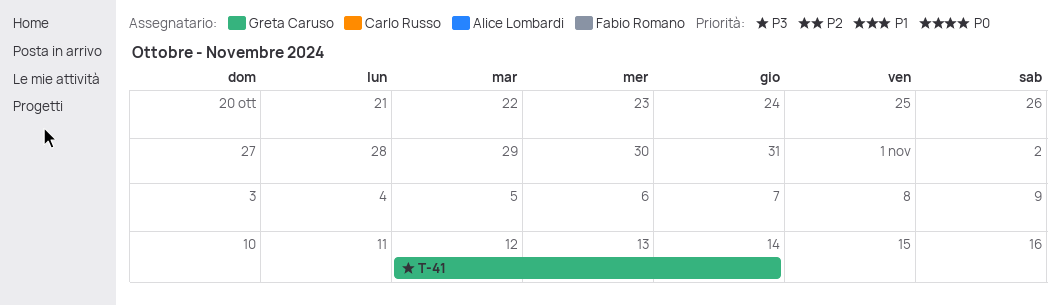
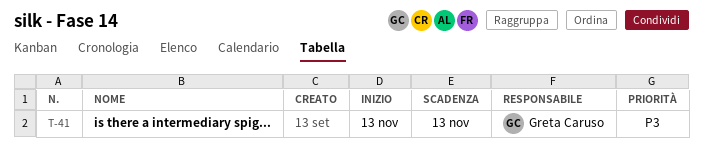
T-41, start: Nov 12 -> Nov 13
T-41, due: Nov 14 -> Nov 13

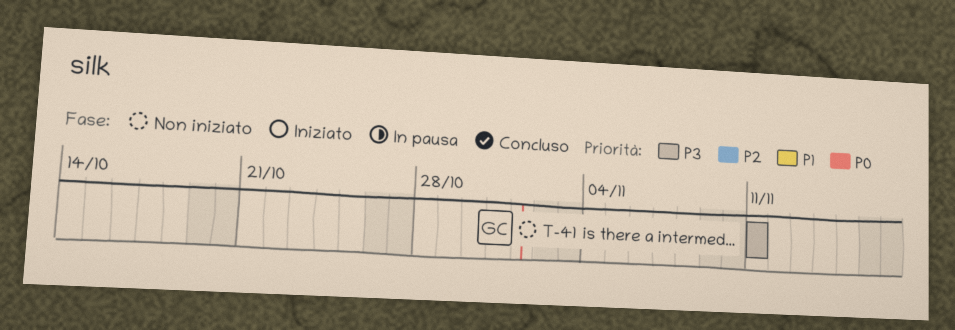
T-41, start: Nov 13 -> Nov 11
T-41, due: Nov 13 -> Nov 11

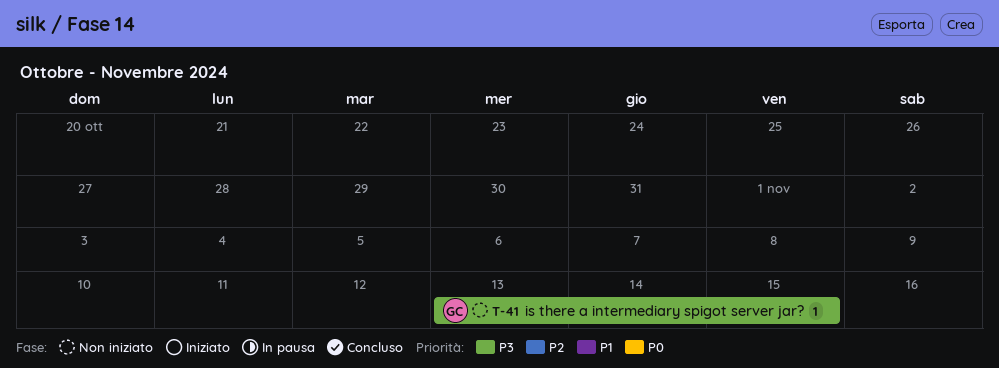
T-41, start: Nov 11 -> Nov 13
T-41, due: Nov 11 -> Nov 15

